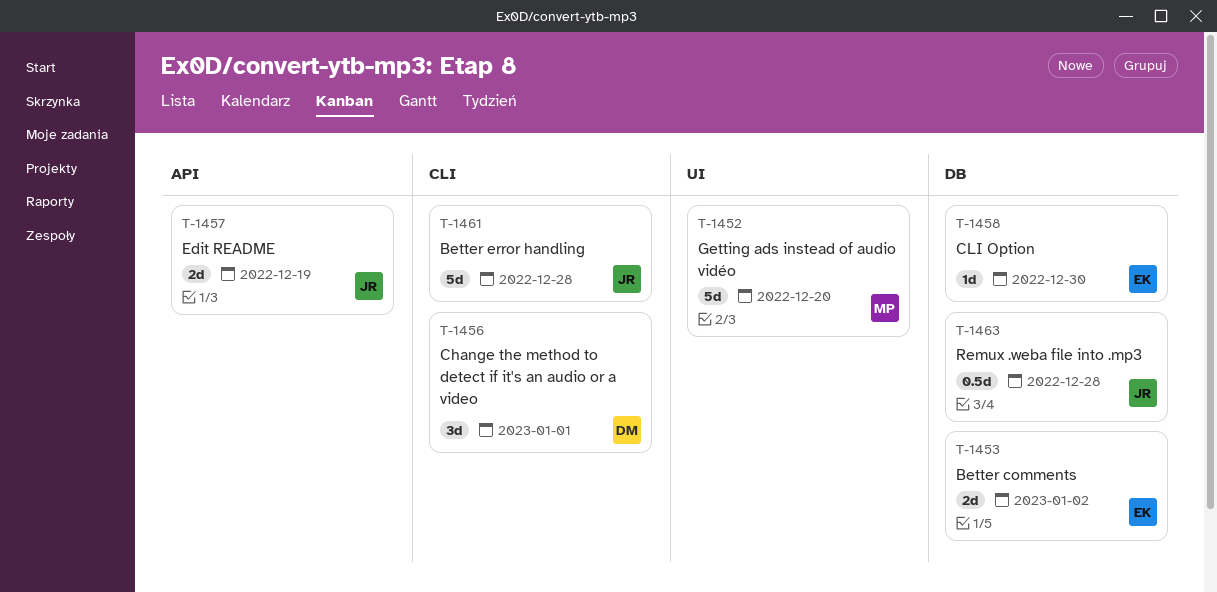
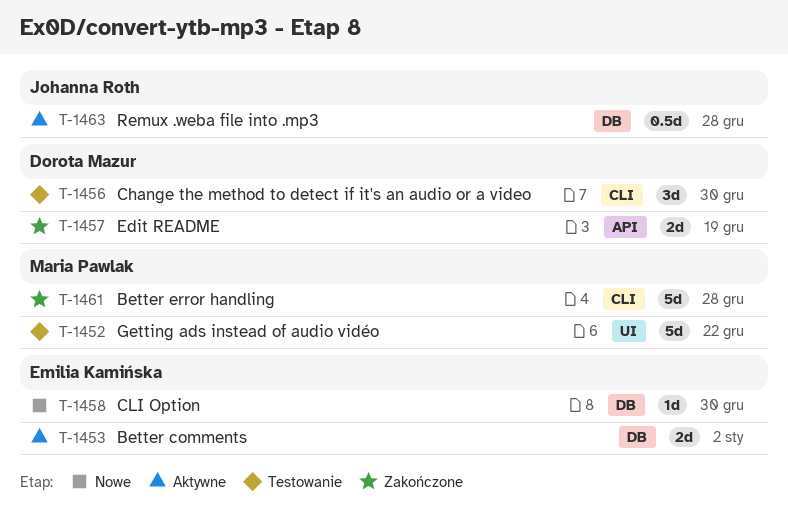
T-1452, due: Dec 20 -> Dec 22
T-1456, due: Jan 1 -> Dec 30
T-1457, owner: Johanna Roth -> Dorota Mazur
T-1461, owner: Johanna Roth -> Maria Pawlak

